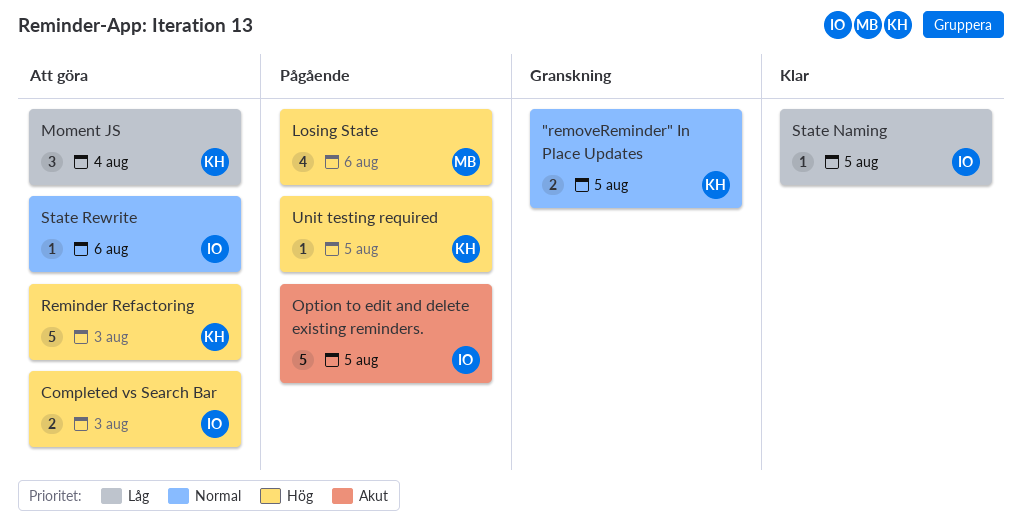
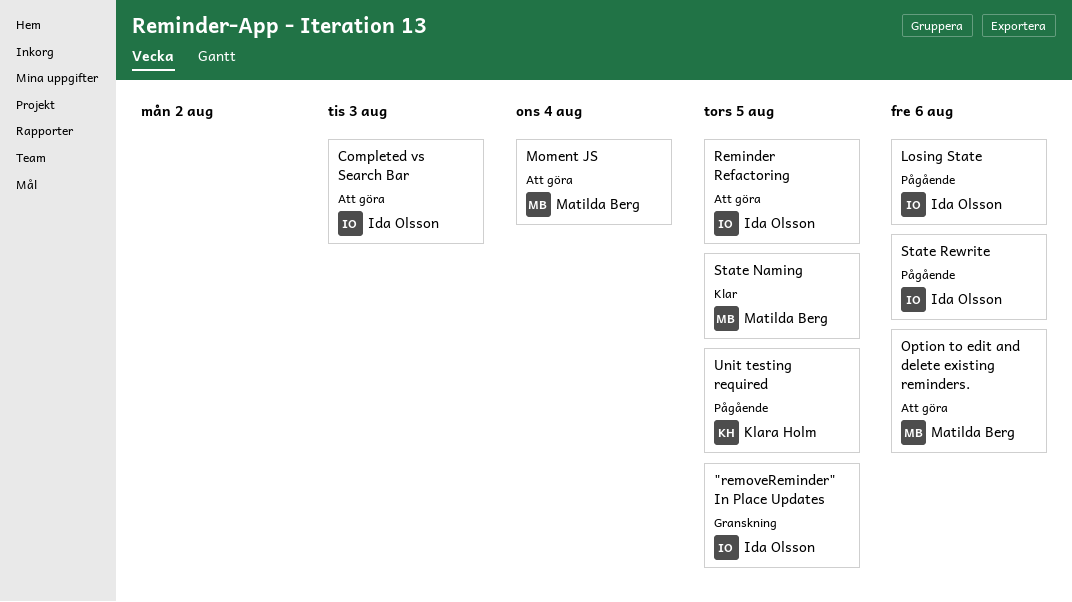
"removeReminder" In Place Updates, owner: Klara Holm -> Ida Olsson
Losing State, owner: Matilda Berg -> Ida Olsson
Moment JS, owner: Klara Holm -> Matilda Berg
Option to edit and delete existing reminders., status: Pågående -> Att göra
Option to edit and delete existing reminders., owner: Ida Olsson -> Matilda Berg
Option to edit and delete existing reminders., due: Aug 5 -> Aug 6
Reminder Refactoring, owner: Klara Holm -> Ida Olsson
Reminder Refactoring, due: Aug 3 -> Aug 5
State Naming, owner: Ida Olsson -> Matilda Berg
State Rewrite, status: Att göra -> Pågående

